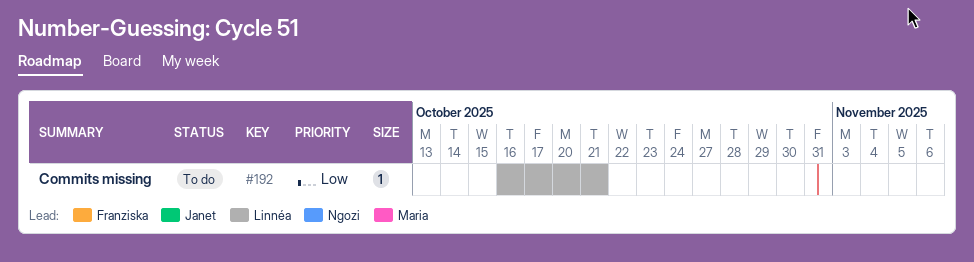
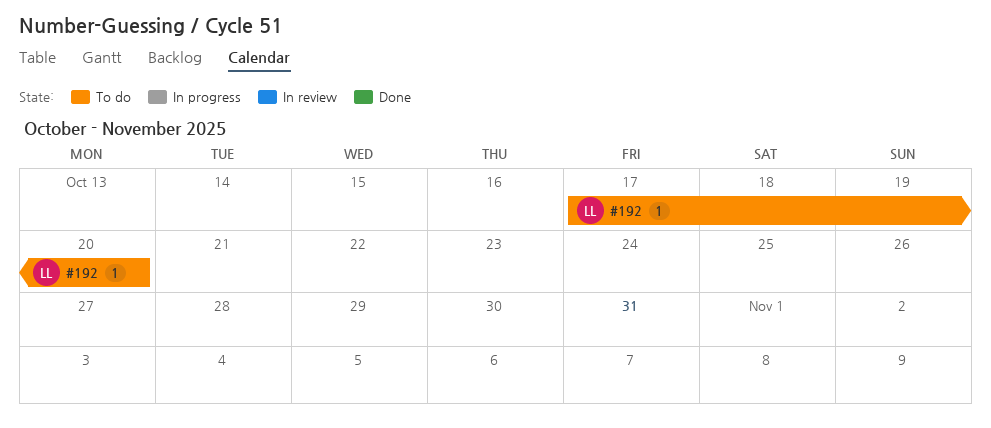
#192, start: Oct 16 -> Oct 17
#192, due: Oct 21 -> Oct 20

